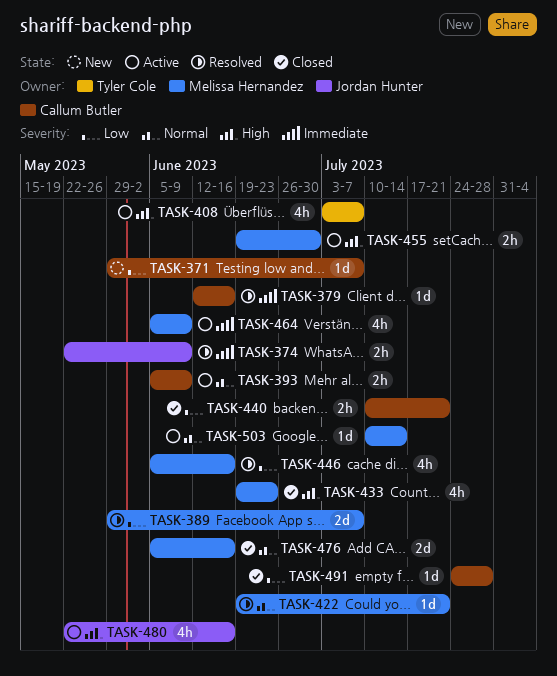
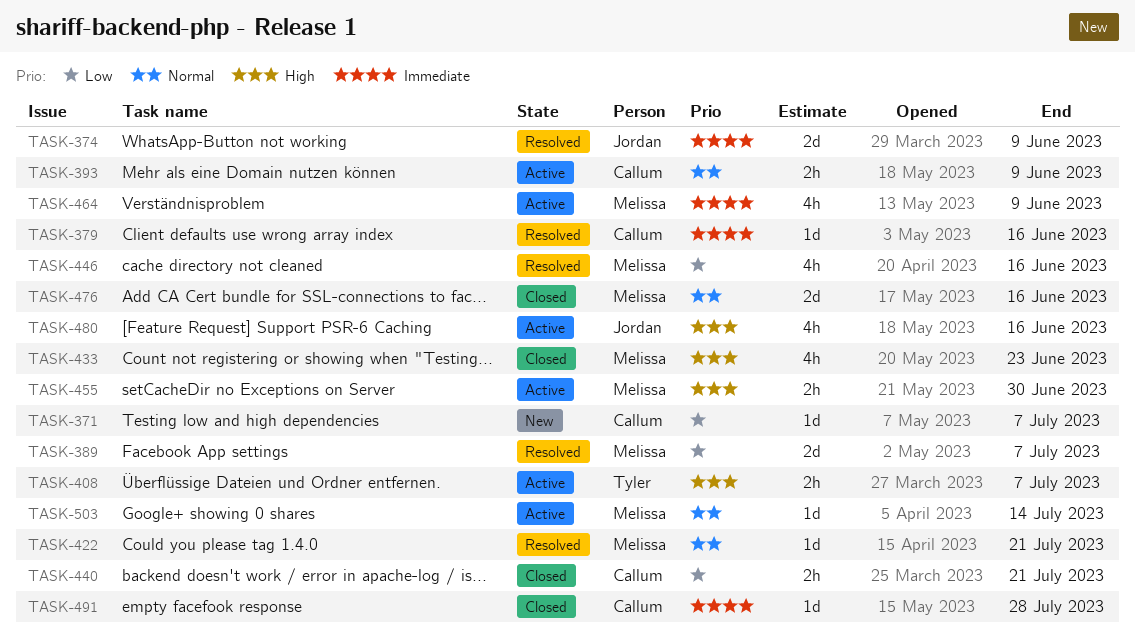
TASK-374, estimate: 2h -> 2d
TASK-408, estimate: 4h -> 2h
TASK-491, priority: Low -> Immediate

